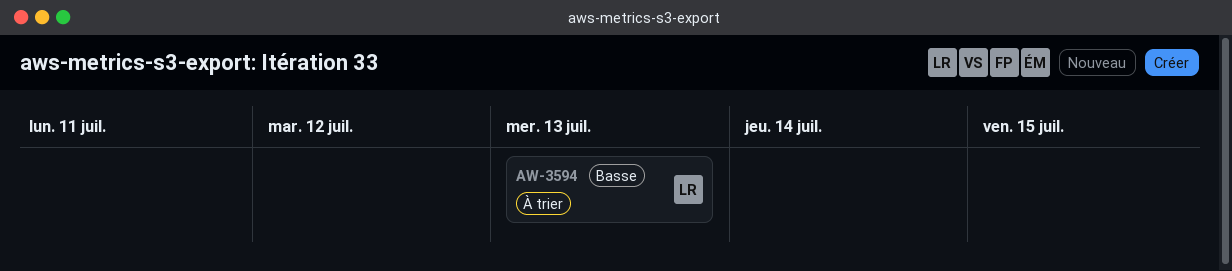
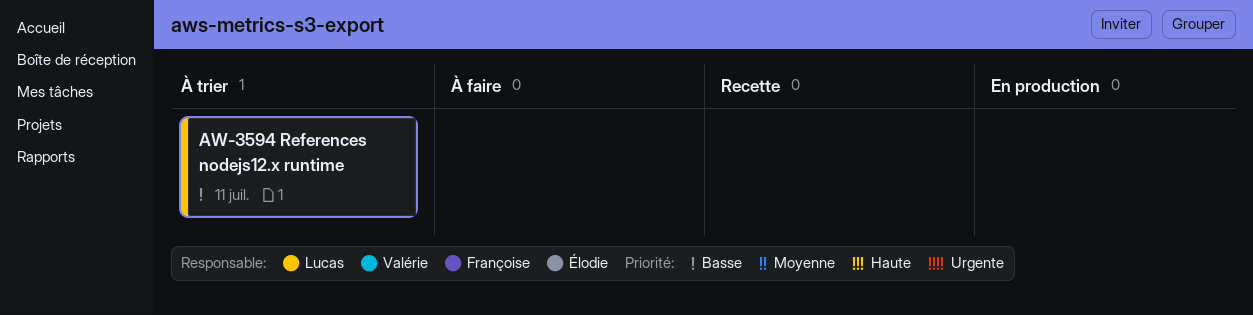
AW-3594, due: Jul 13 -> Jul 11

